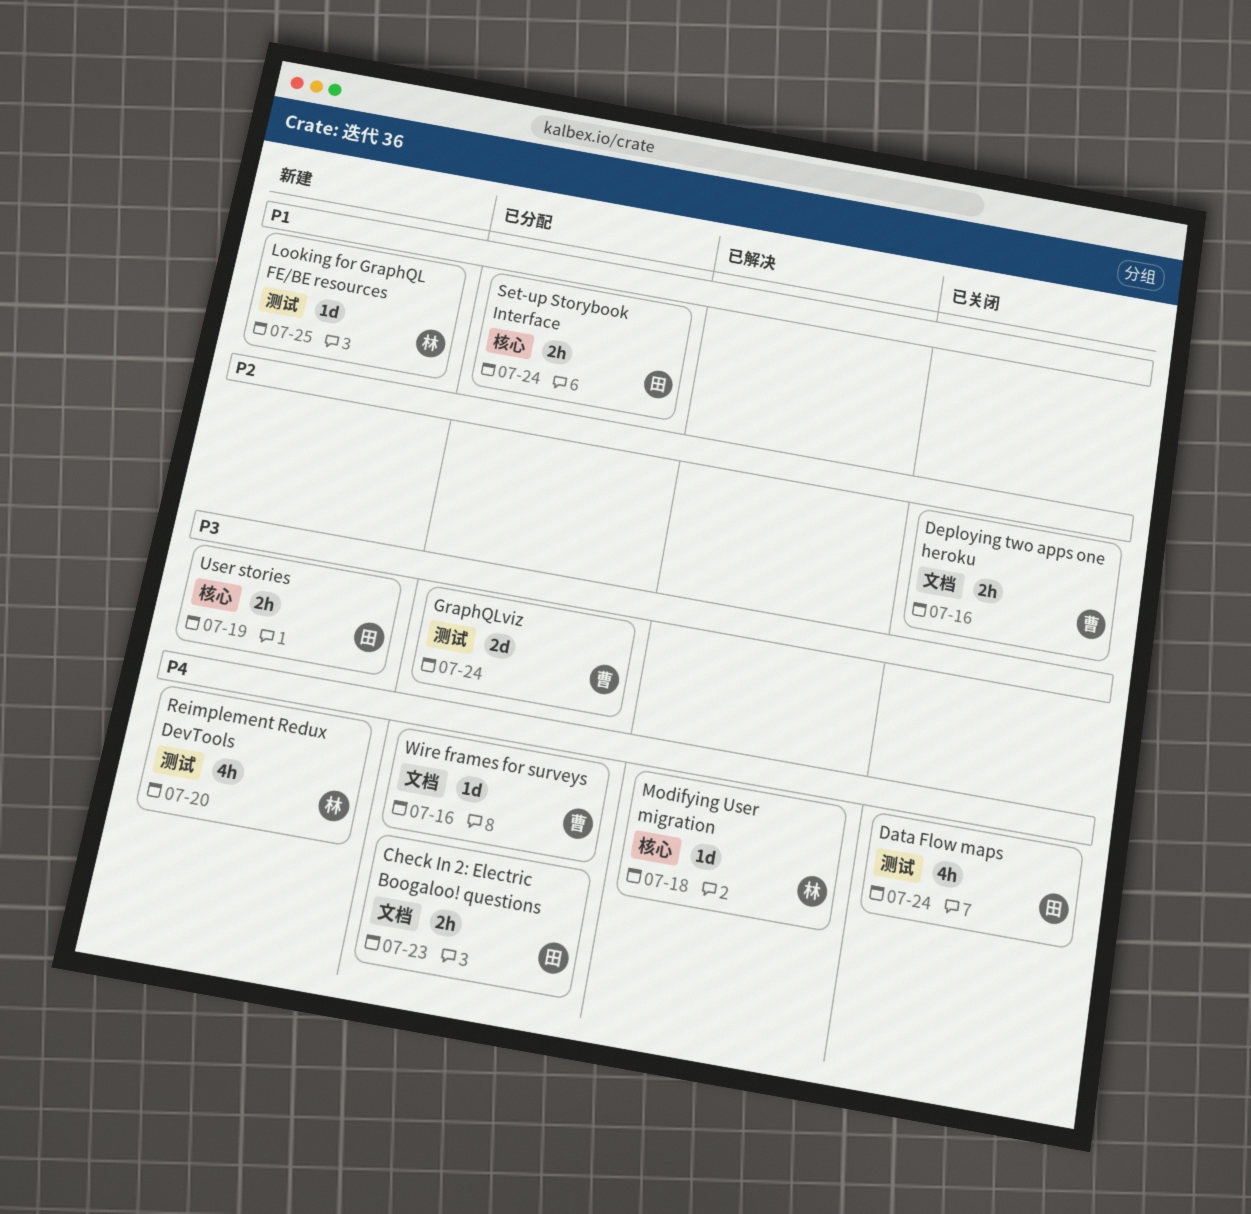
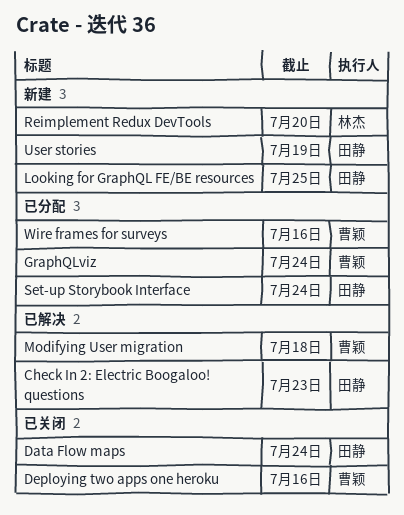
Check In 2: Electric Boogaloo! questions, status: 已分配 -> 已解决
Looking for GraphQL FE/BE resources, owner: 林杰 -> 田静
Modifying User migration, owner: 林杰 -> 曹颖

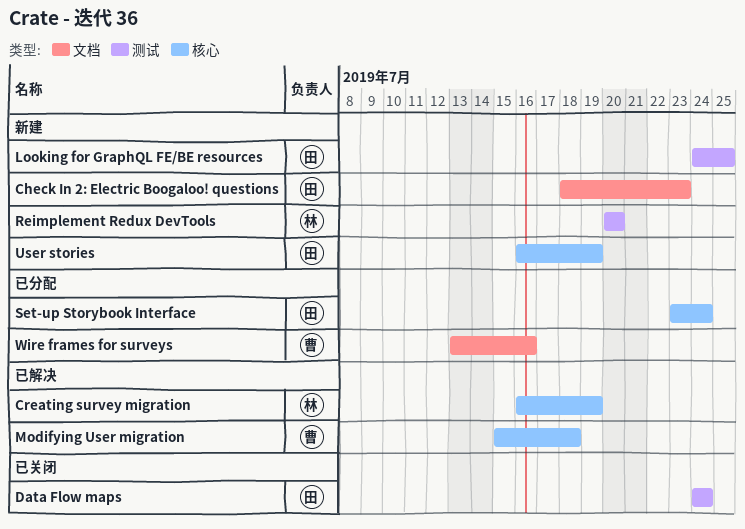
Check In 2: Electric Boogaloo! questions, status: 已解决 -> 新建
Creating survey migration: none -> present
Deploying two apps one heroku: present -> none
GraphQLviz: present -> none

